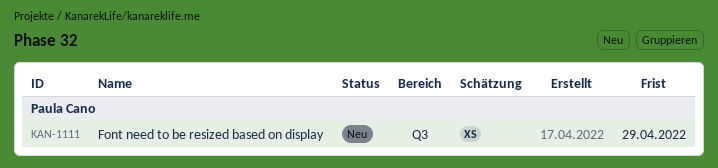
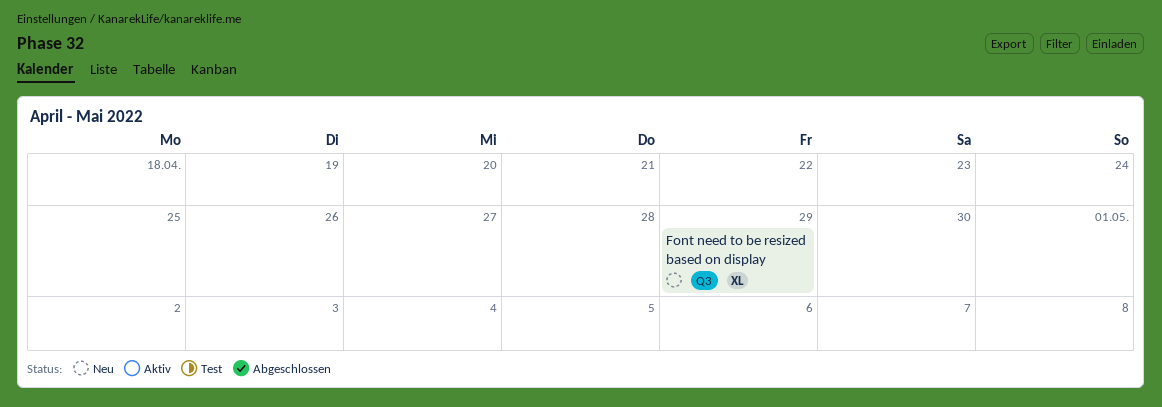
Font need to be resized based on display, estimate: XS -> XL

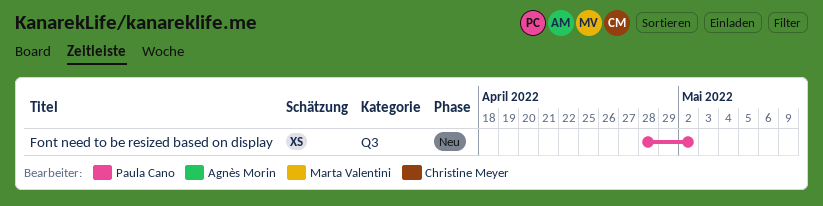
Font need to be resized based on display, estimate: XL -> XS
Font need to be resized based on display, due: Apr 29 -> May 2

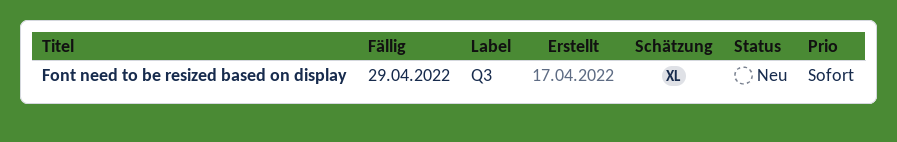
Font need to be resized based on display, estimate: XS -> XL
Font need to be resized based on display, due: May 2 -> Apr 29

